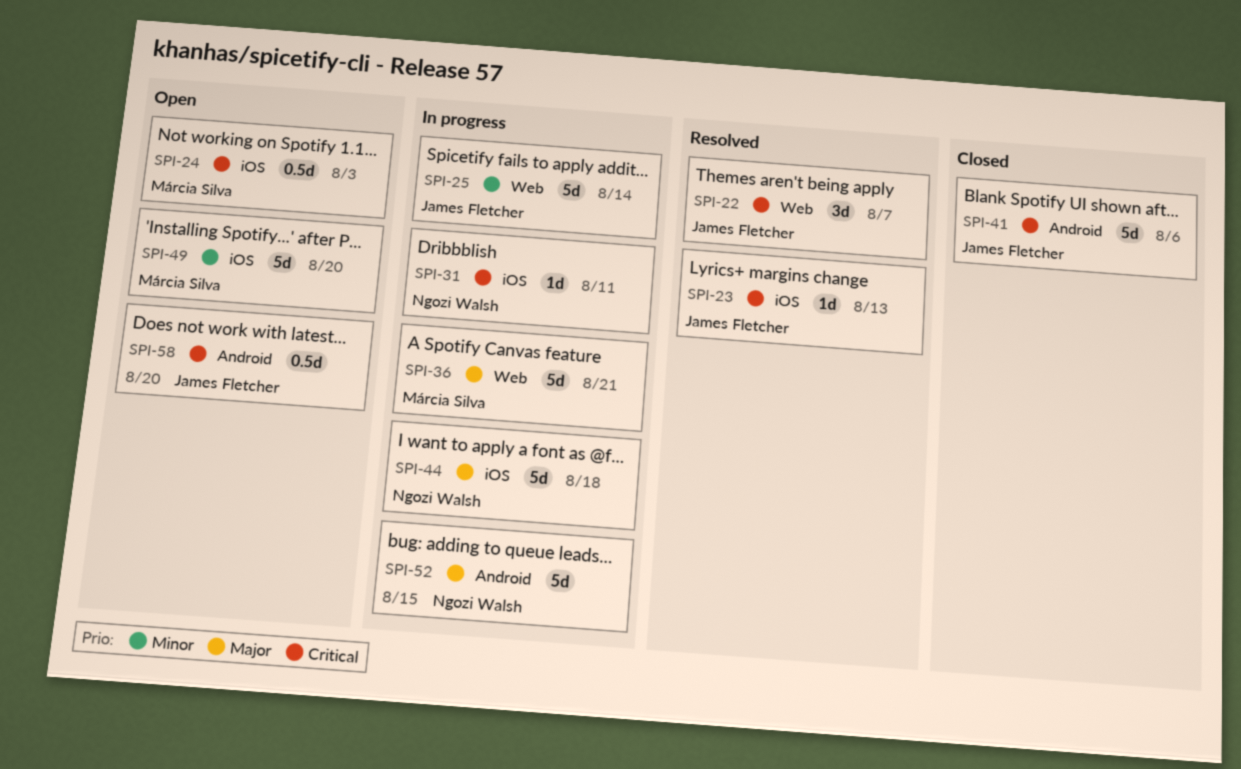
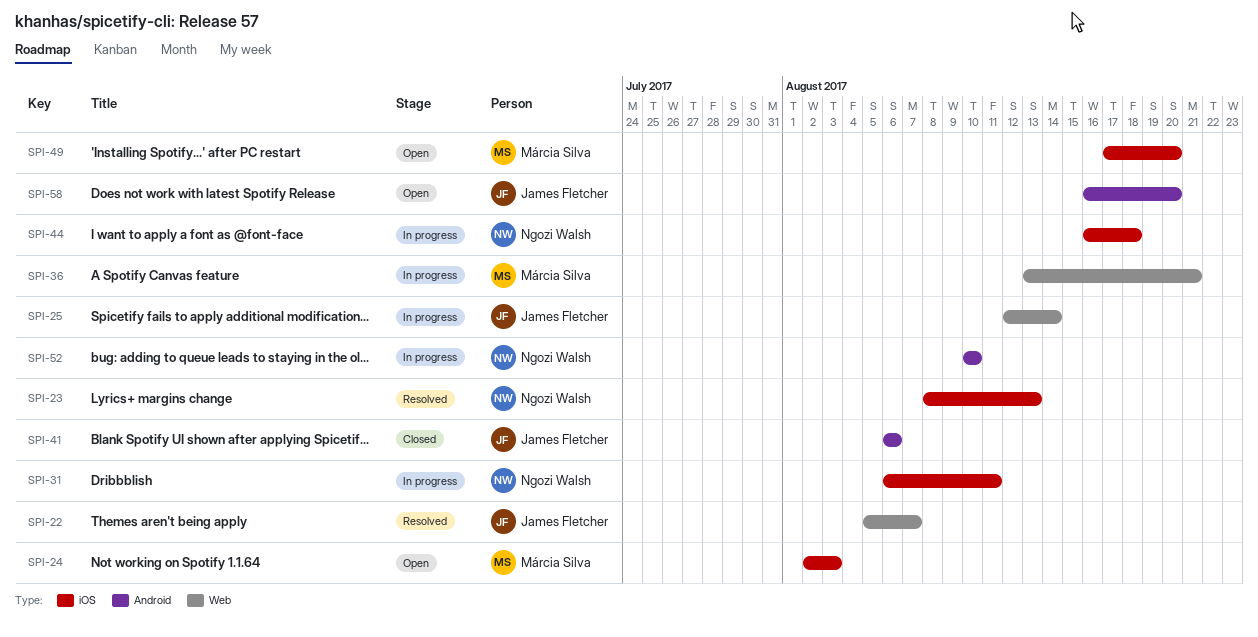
SPI-23, owner: James Fletcher -> Ngozi Walsh
SPI-52, due: Aug 15 -> Aug 10

